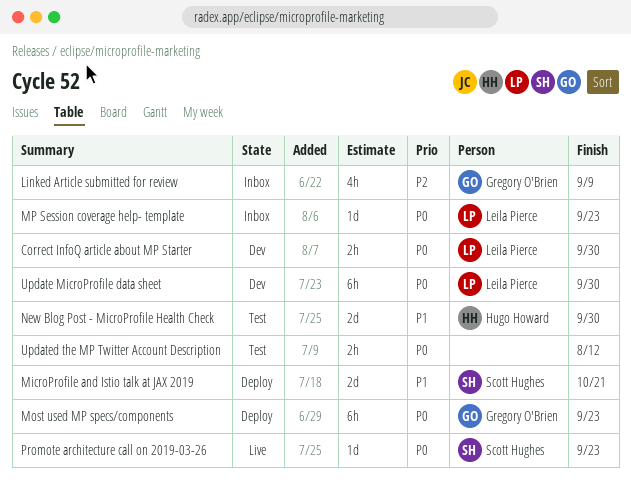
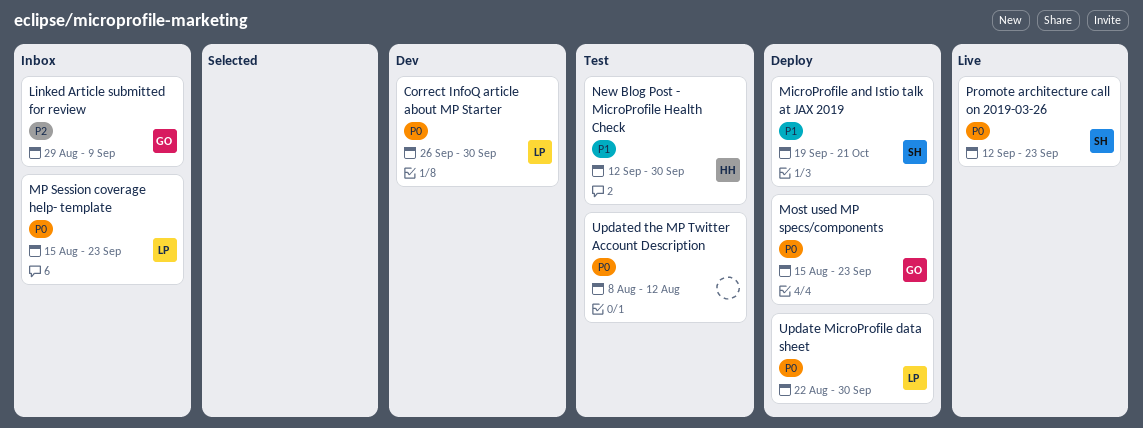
Update MicroProfile data sheet, status: Dev -> Deploy

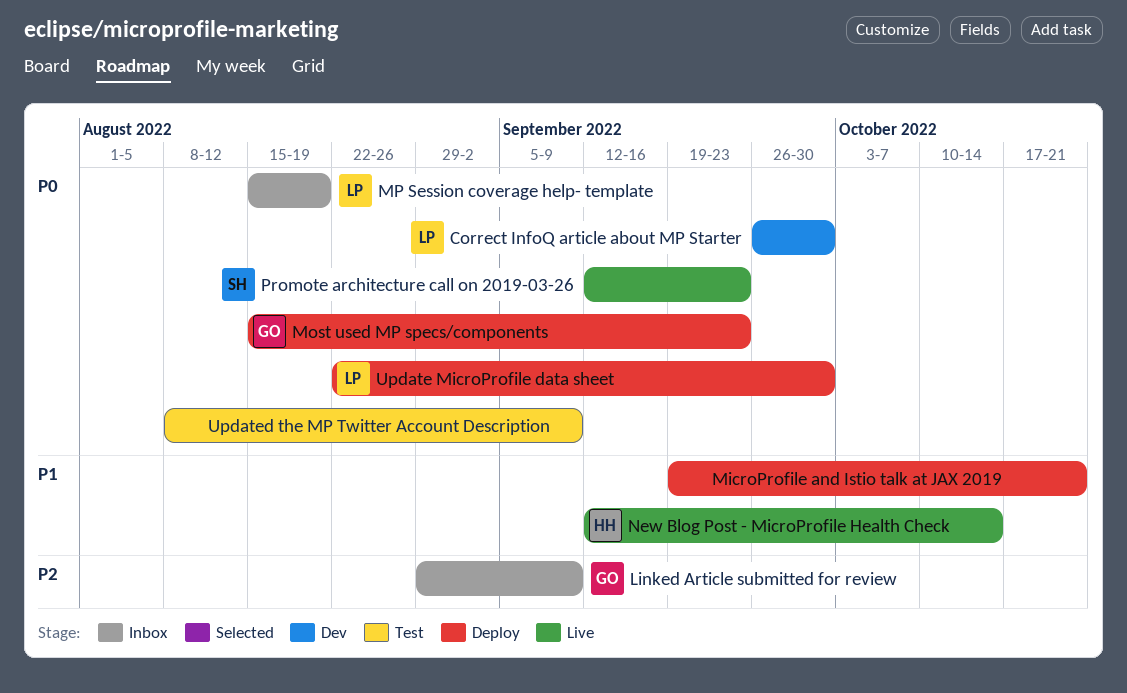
MicroProfile and Istio talk at JAX 2019, owner: SH -> none
MP Session coverage help- template, due: Sep 23 -> Aug 19
New Blog Post - MicroProfile Health Check, status: Test -> Live
New Blog Post - MicroProfile Health Check, due: Sep 30 -> Oct 14
Updated the MP Twitter Account Description, due: Aug 12 -> Sep 9

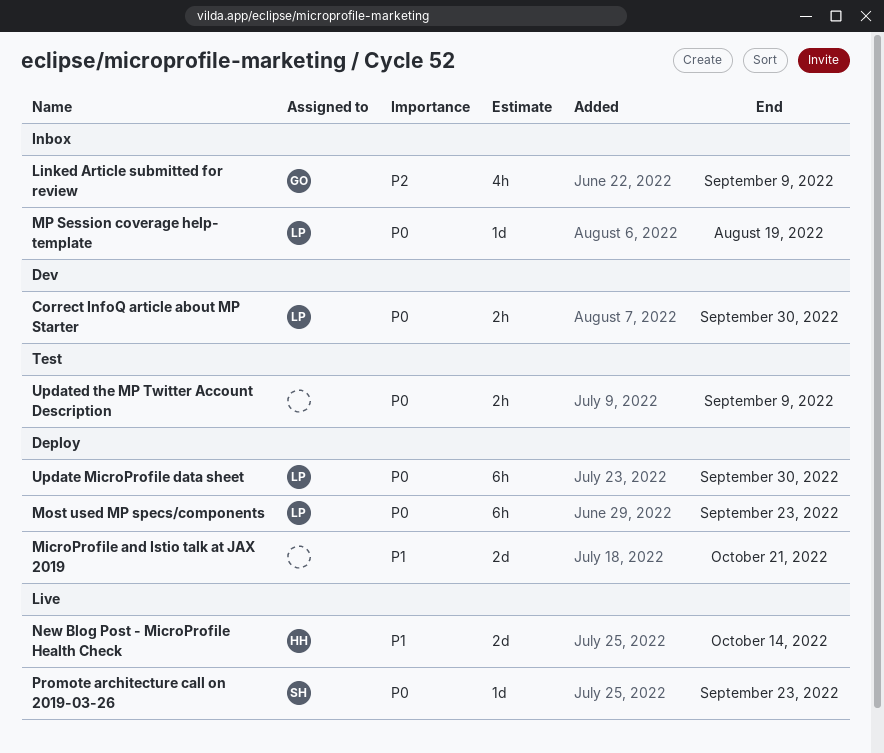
Most used MP specs/components, owner: GO -> LP

